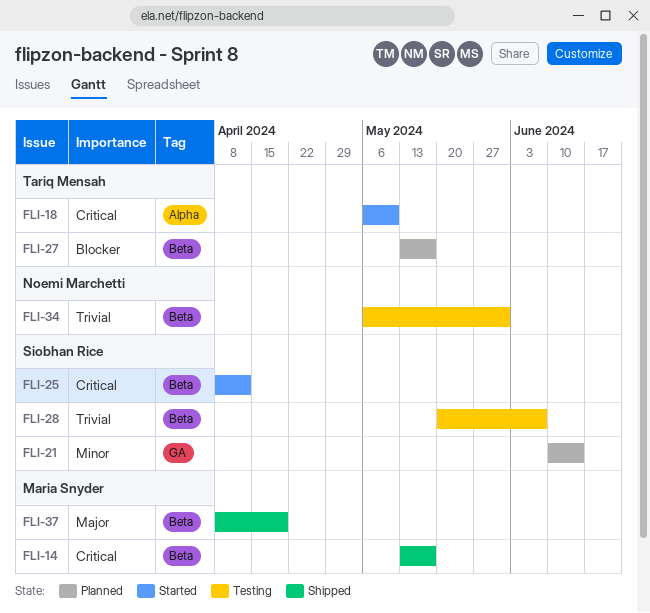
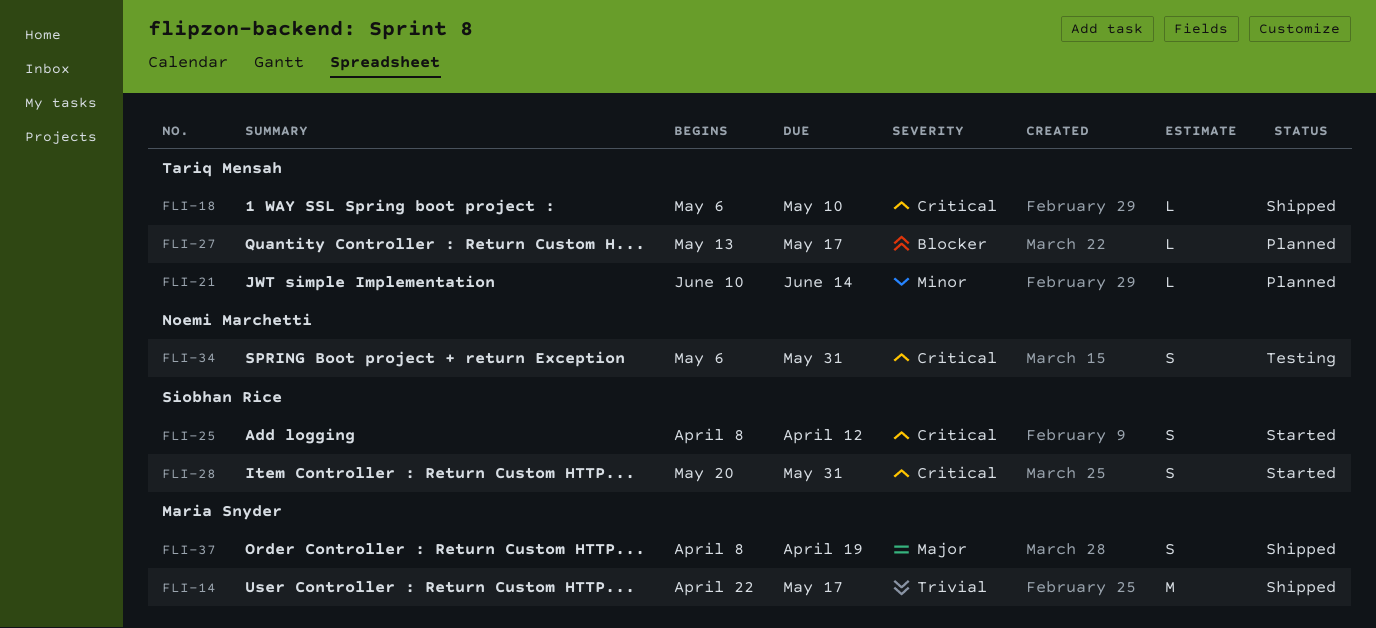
FLI-14, priority: Critical -> Trivial
FLI-14, start: May 13 -> Apr 22
FLI-18, status: Started -> Shipped
FLI-21, owner: Siobhan Rice -> Tariq Mensah
FLI-28, status: Testing -> Started
FLI-28, priority: Trivial -> Critical
FLI-28, due: Jun 7 -> May 31
FLI-34, priority: Trivial -> Critical

